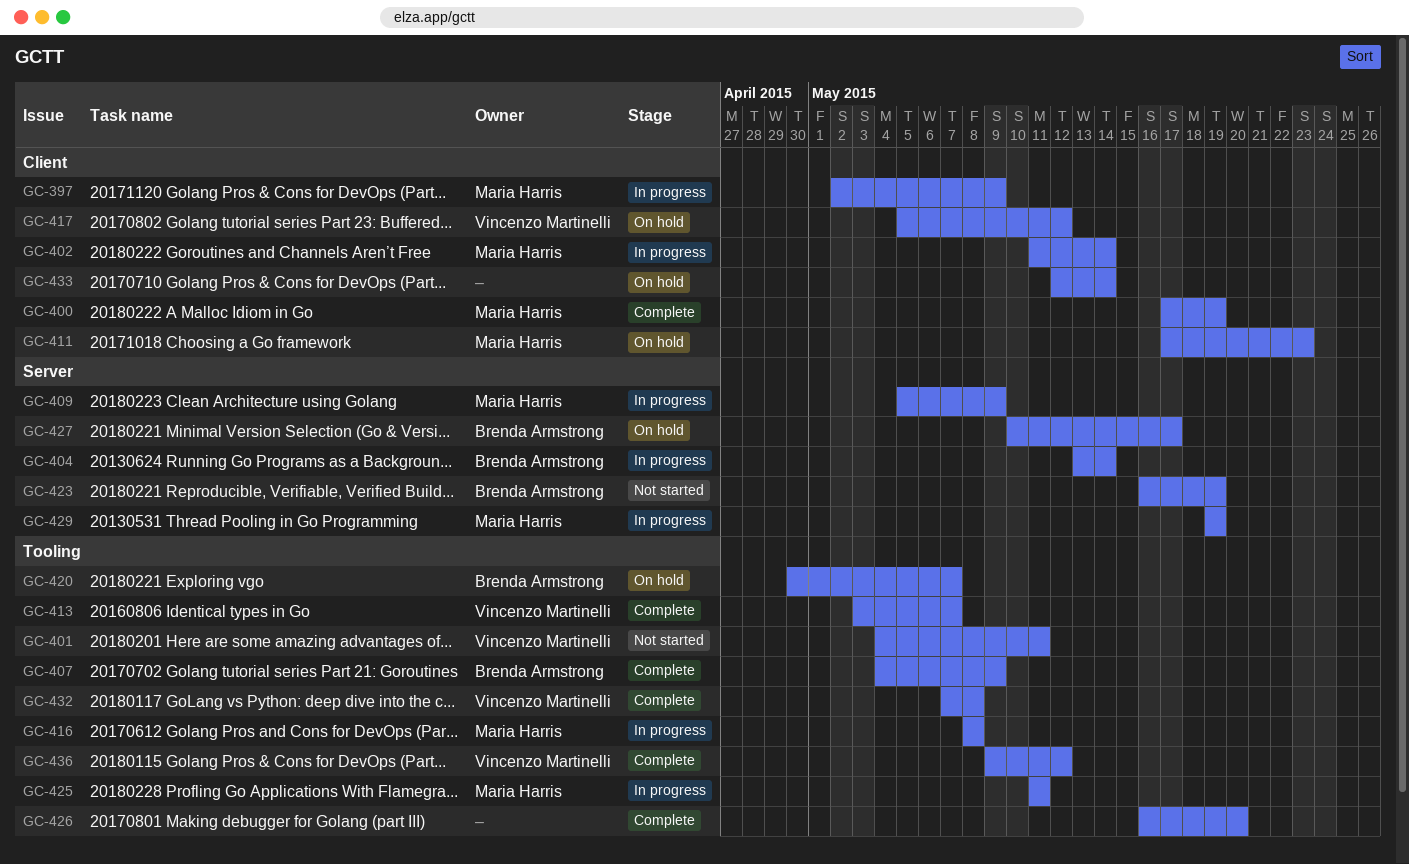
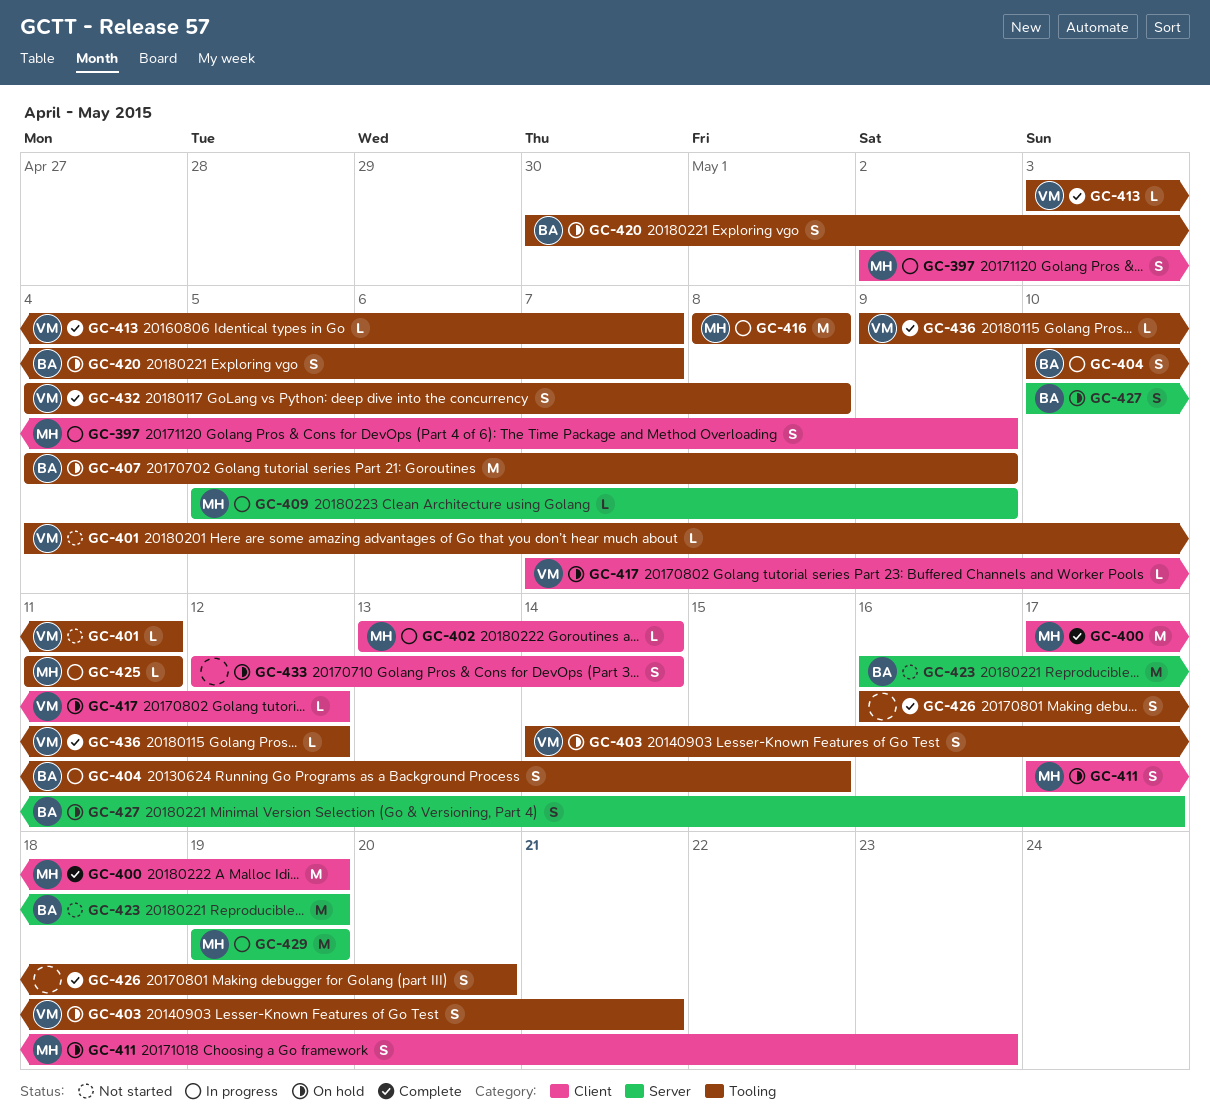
GC-402, start: May 11 -> May 13
GC-403: none -> present
GC-404, label: Server -> Tooling
GC-404, start: May 13 -> May 10
GC-404, due: May 14 -> May 15
GC-407, status: Complete -> On hold
GC-417, start: May 5 -> May 7
GC-432, start: May 7 -> May 4

